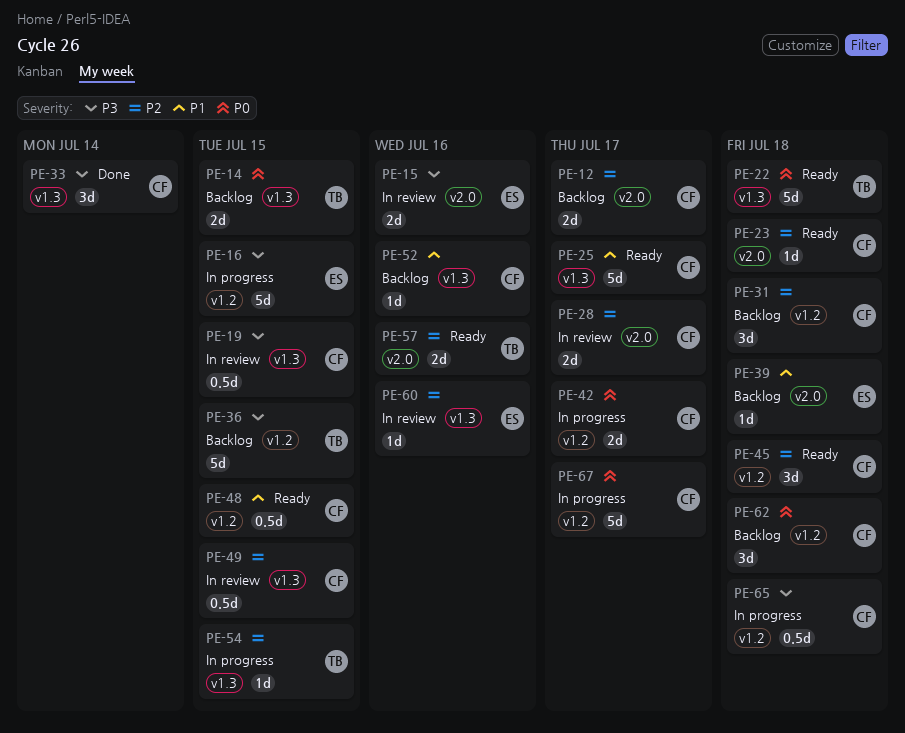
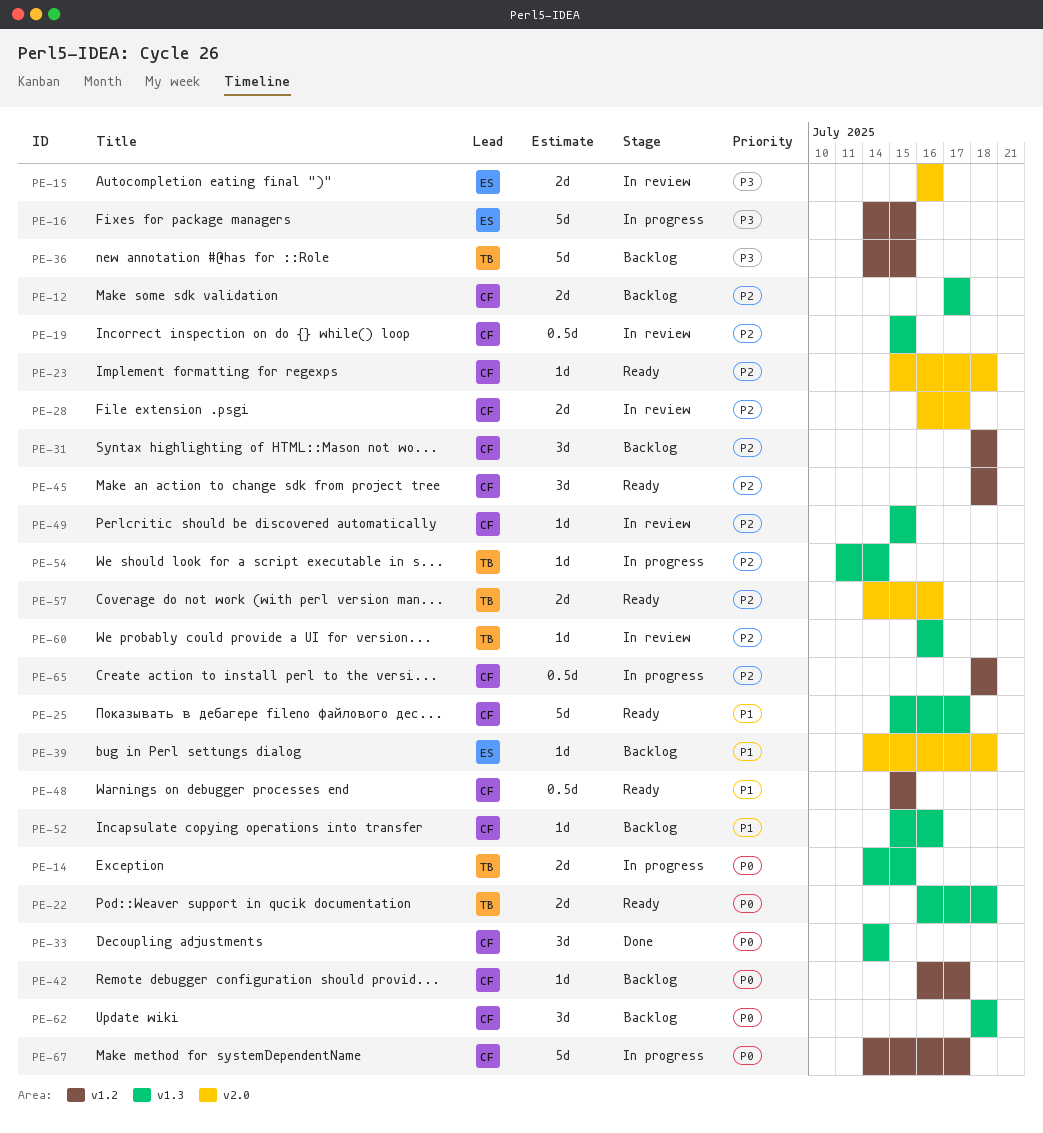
PE-12, label: v2.0 -> v1.3
PE-14, status: Backlog -> In progress
PE-19, priority: P3 -> P2
PE-22, estimate: 5d -> 2d
PE-33, priority: P3 -> P0
PE-42, status: In progress -> Backlog
PE-42, estimate: 2d -> 1d
PE-49, estimate: 0.5d -> 1d
PE-54, due: Jul 15 -> Jul 14
PE-60, owner: ES -> TB
PE-62, label: v1.2 -> v1.3
PE-65, priority: P3 -> P2

